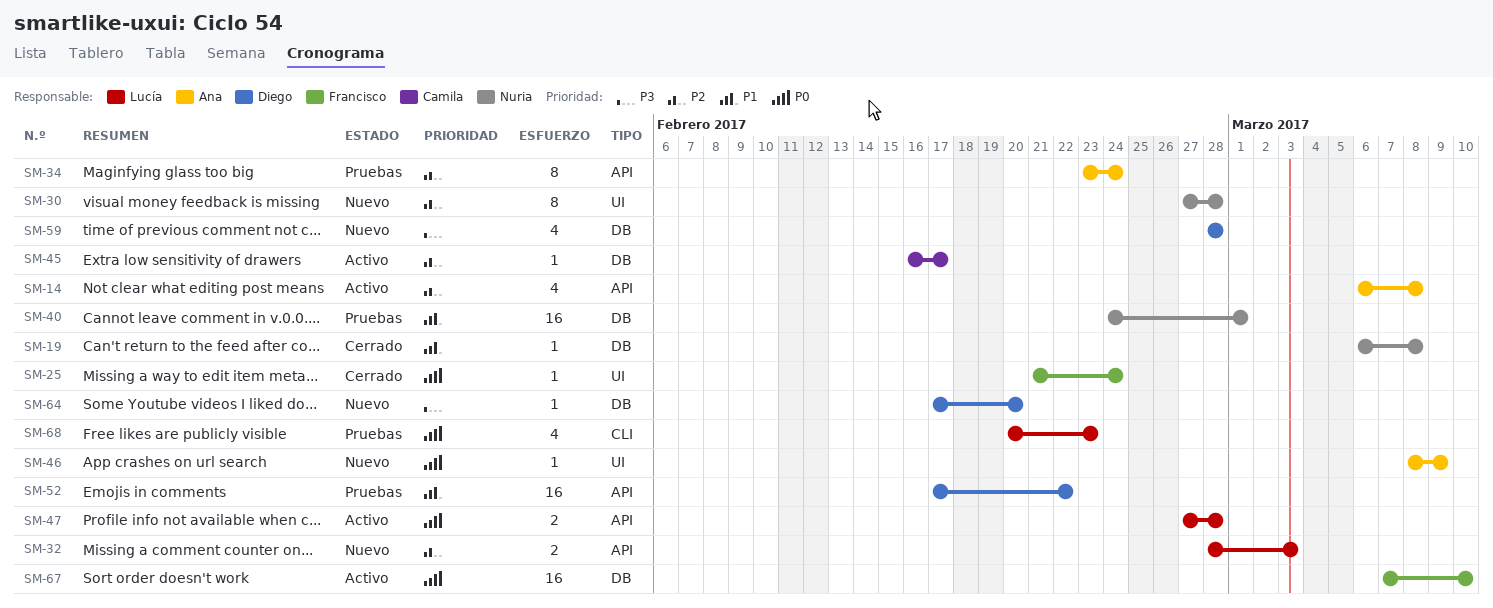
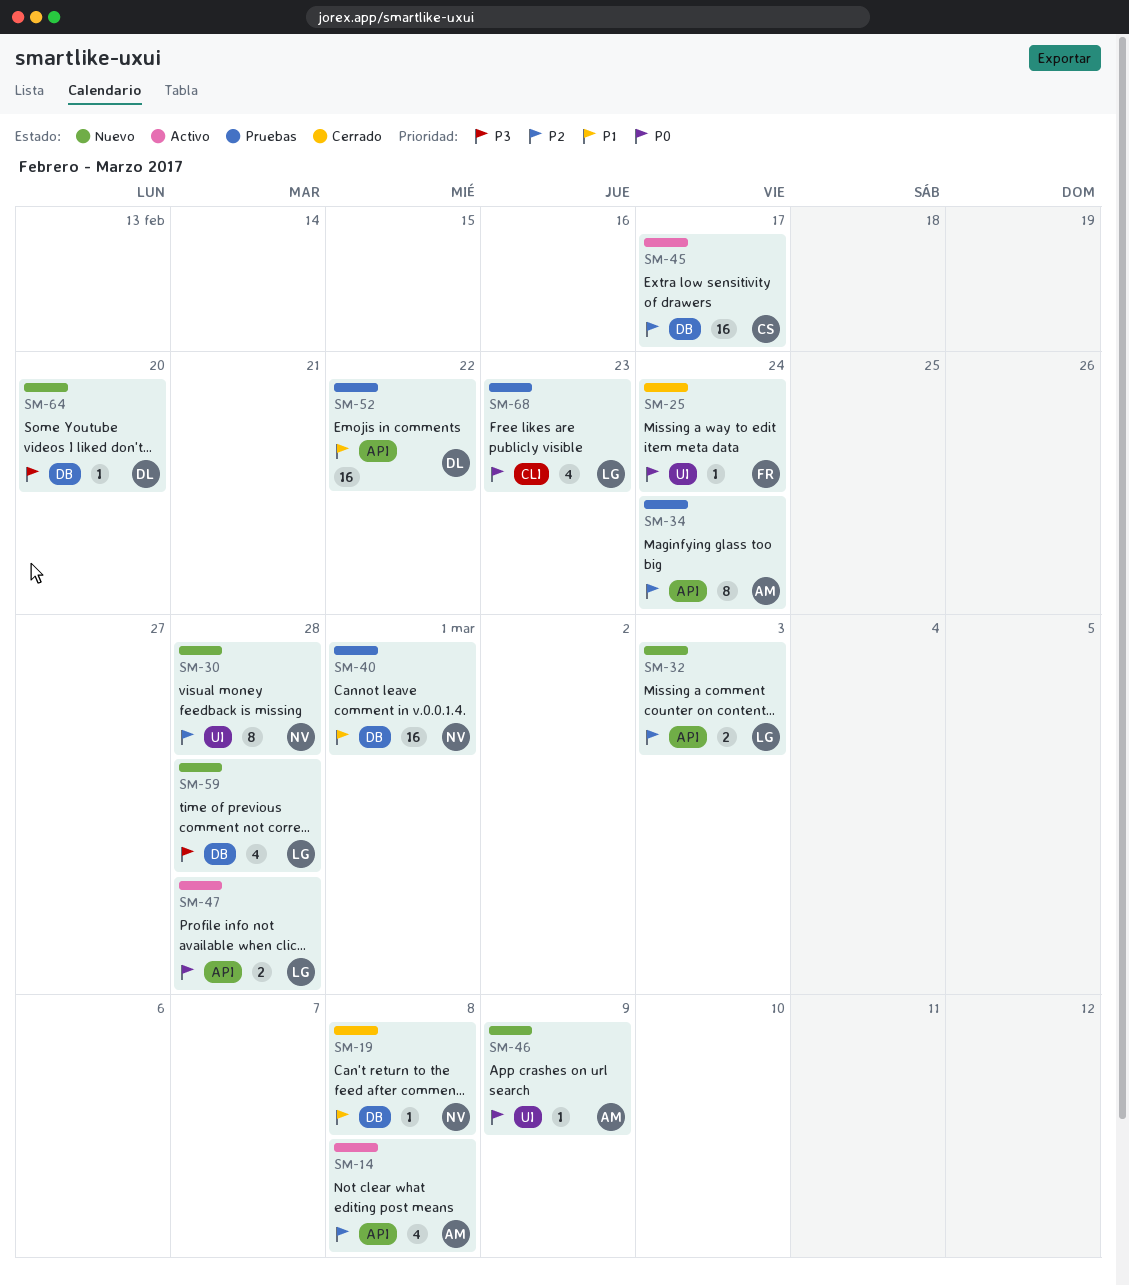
SM-45, estimate: 1 -> 16
SM-59, owner: Diego -> Lucía
SM-67: present -> none

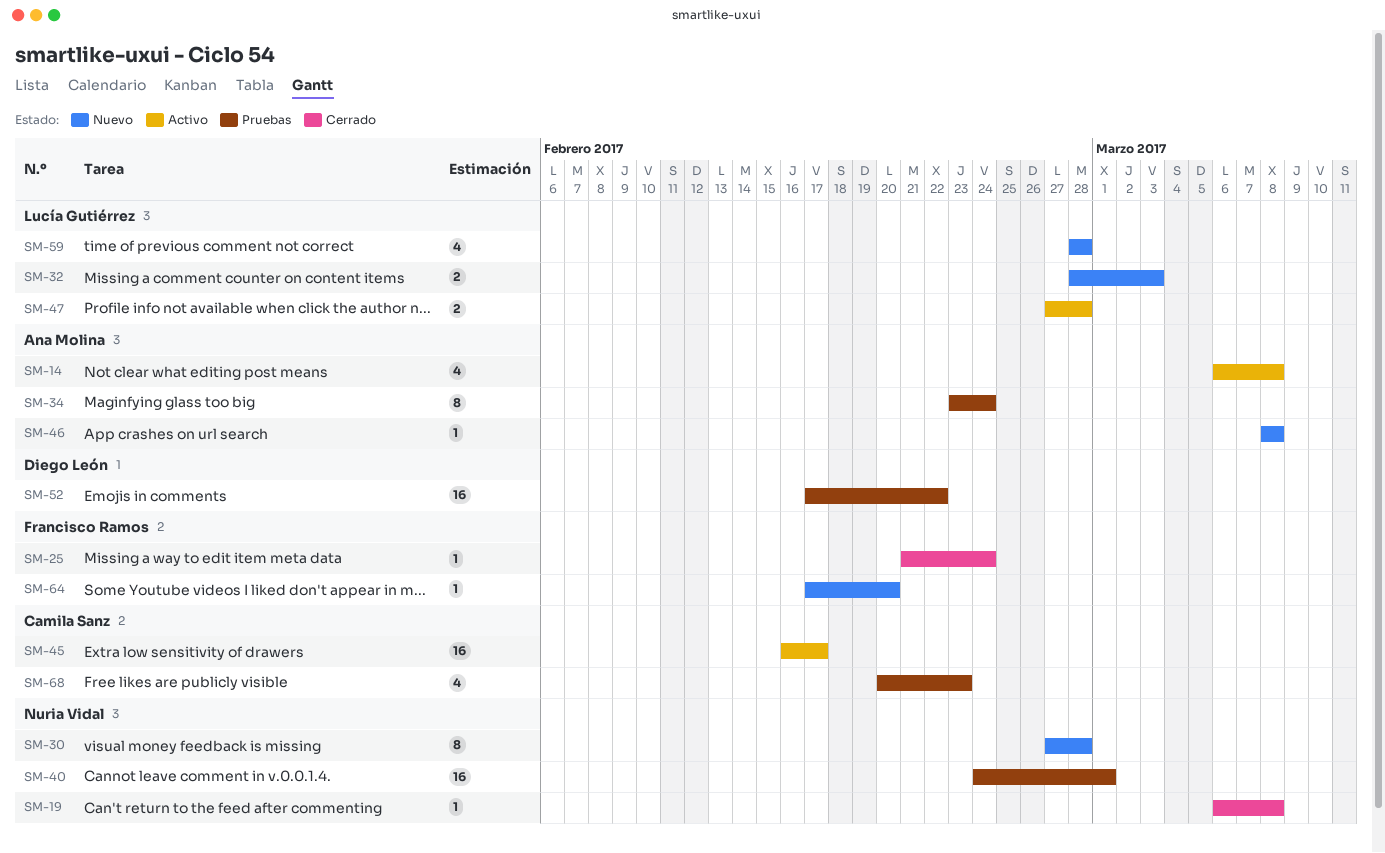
SM-46, due: Mar 9 -> Mar 8
SM-64, owner: Diego León -> Francisco Ramos
SM-68, owner: Lucía Gutiérrez -> Camila Sanz

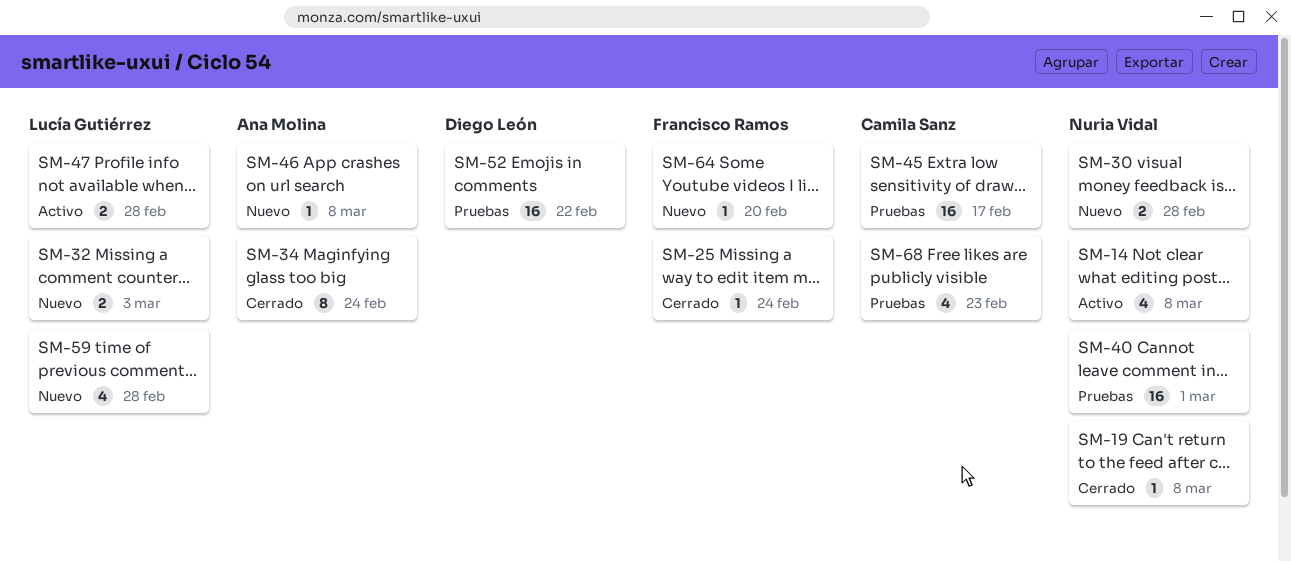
SM-14, owner: Ana Molina -> Nuria Vidal
SM-30, estimate: 8 -> 2
SM-34, status: Pruebas -> Cerrado
SM-45, status: Activo -> Pruebas

